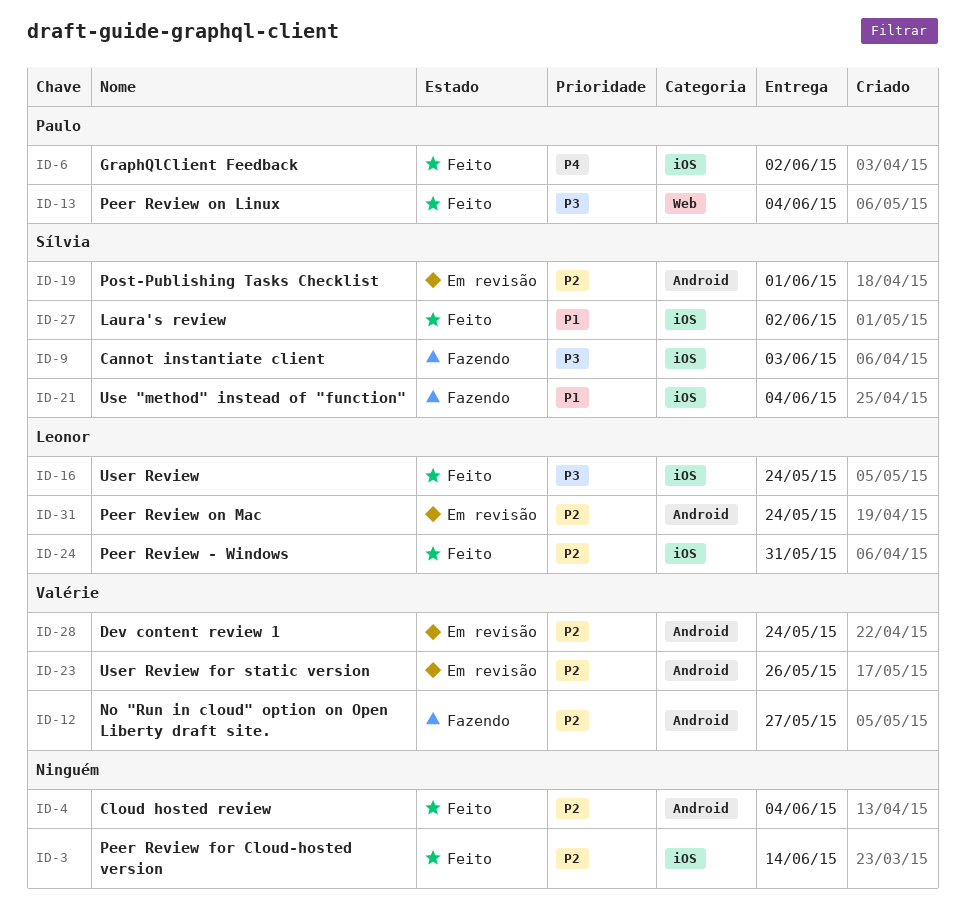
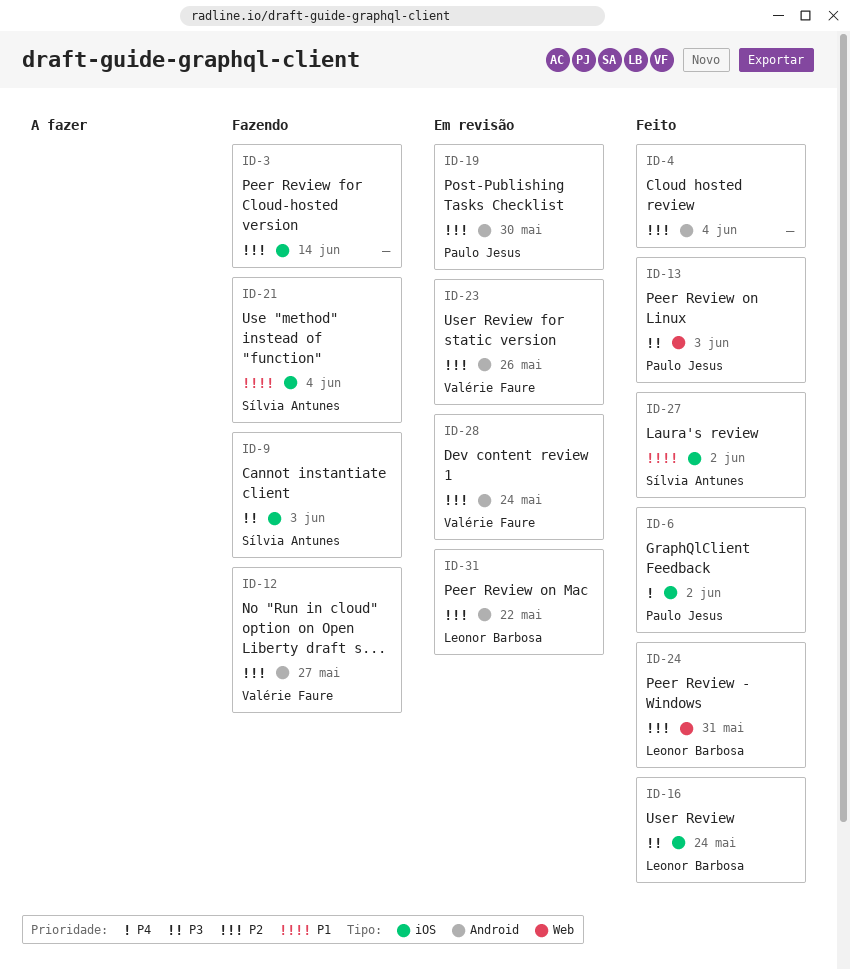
ID-3, status: Feito -> Fazendo
ID-13, due: Jun 4 -> Jun 3
ID-19, owner: Sílvia Antunes -> Paulo Jesus
ID-19, due: Jun 1 -> May 30
ID-24, label: iOS -> Web
ID-31, due: May 24 -> May 22

